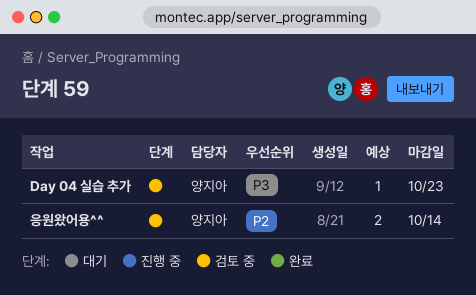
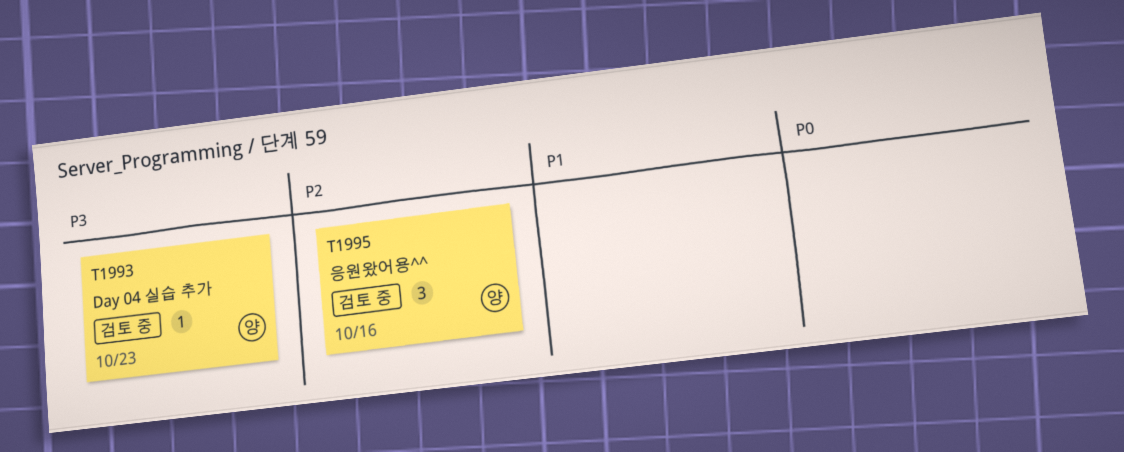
응원왔어용^^, estimate: 2 -> 3
응원왔어용^^, due: Oct 14 -> Oct 16

